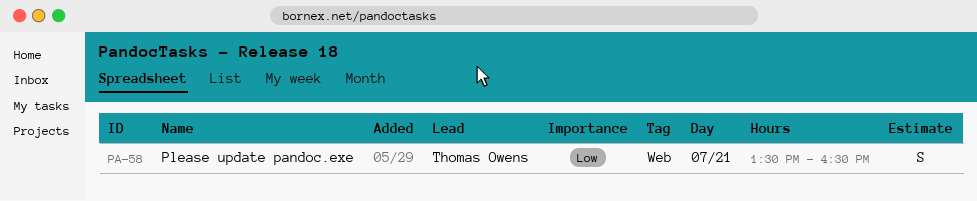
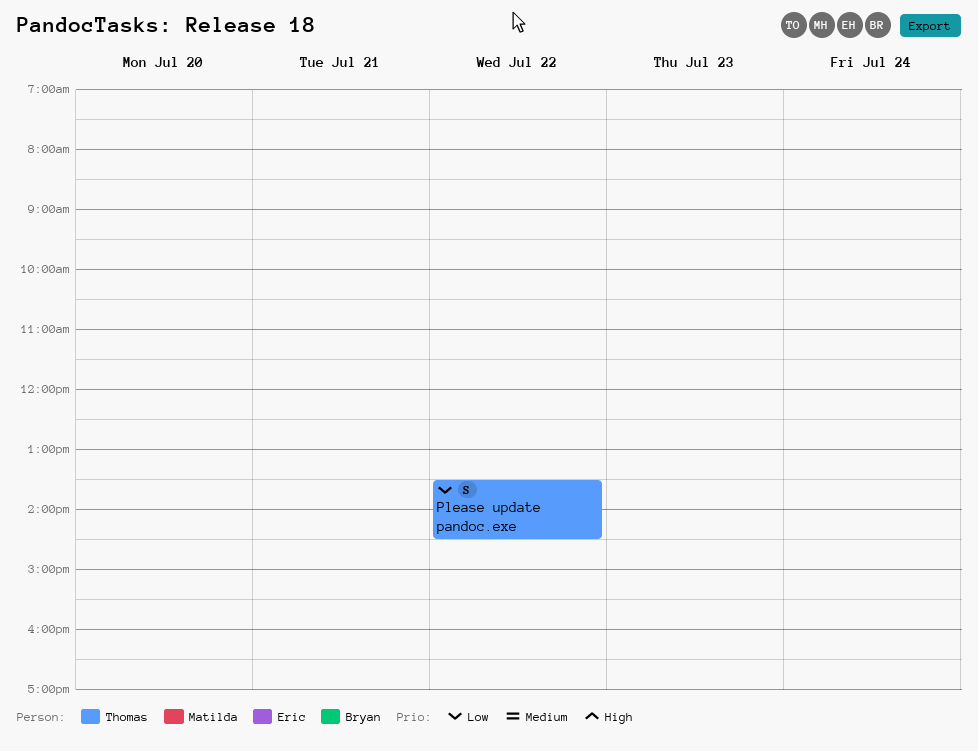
Please update pandoc.exe, day: Jul 21 -> Jul 22
Please update pandoc.exe, ends: 16:30 -> 14:30

